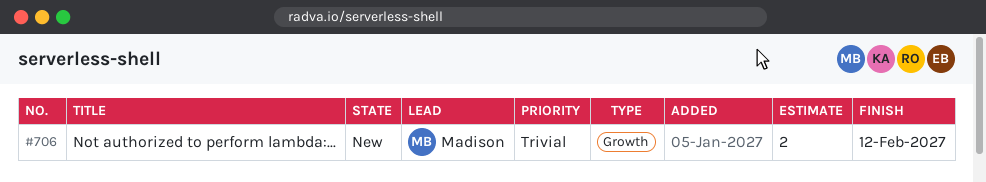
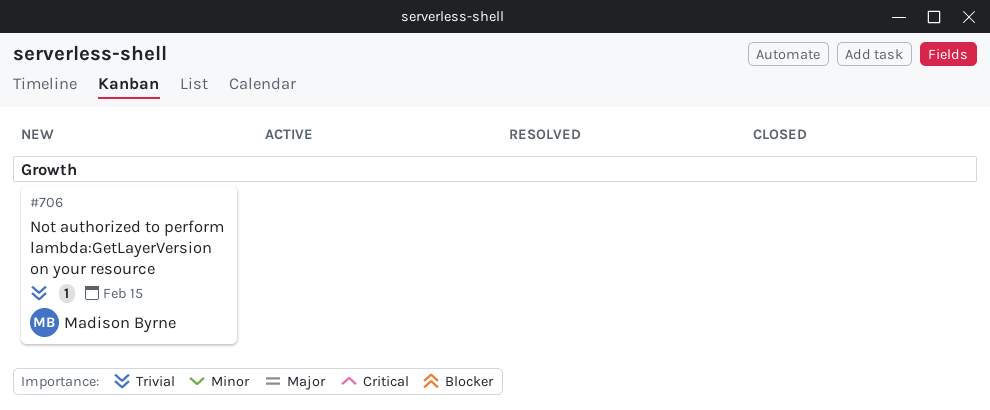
#706, estimate: 2 -> 1
#706, due: Feb 12 -> Feb 15

